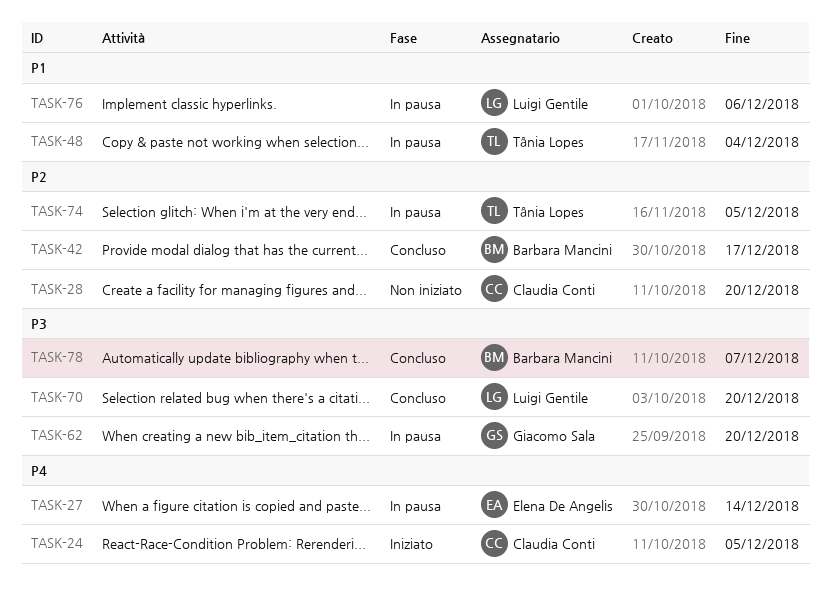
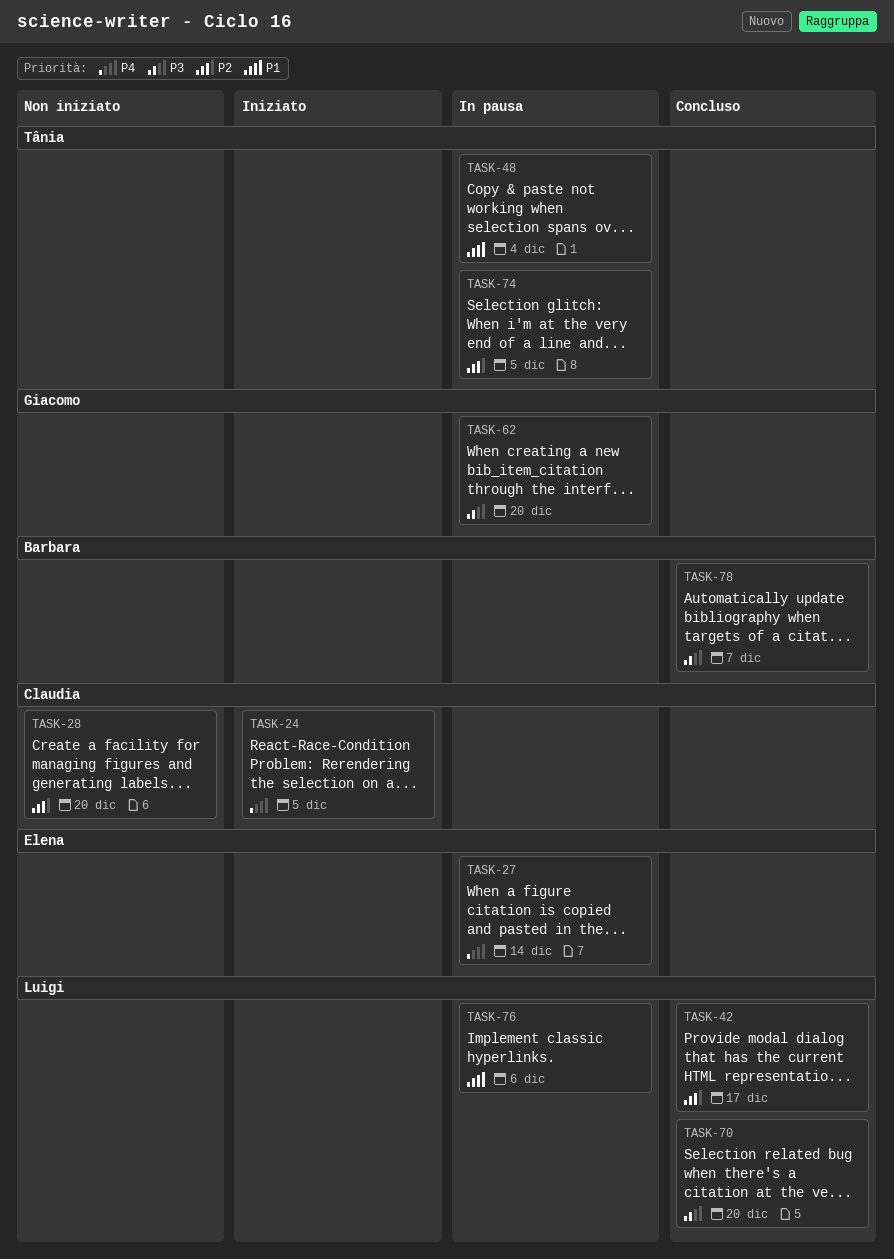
TASK-42, owner: Barbara Mancini -> Luigi Gentile

